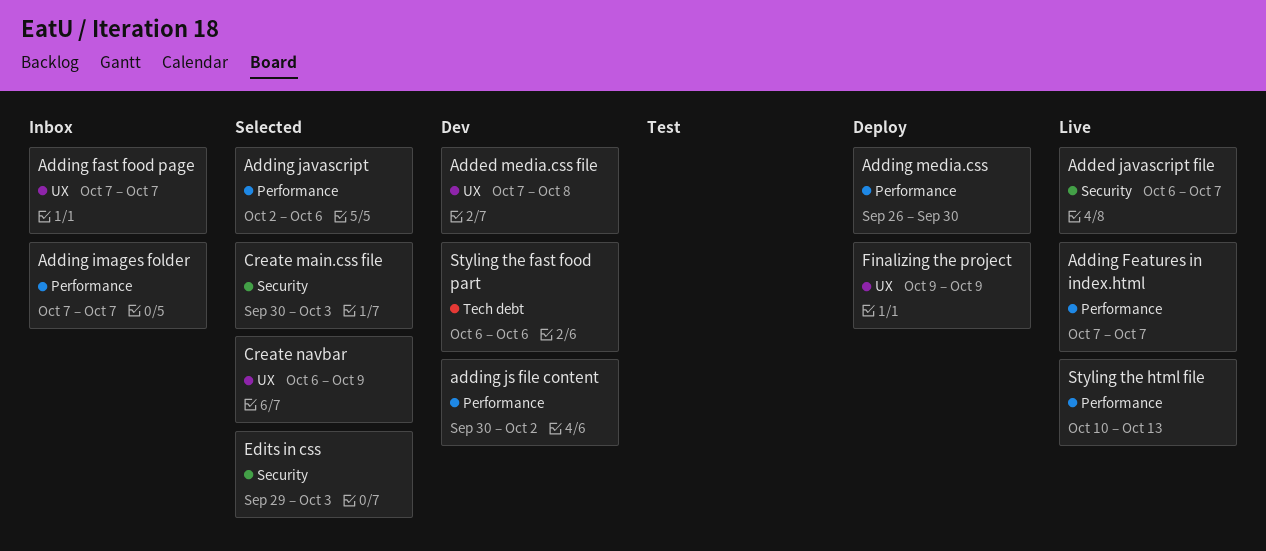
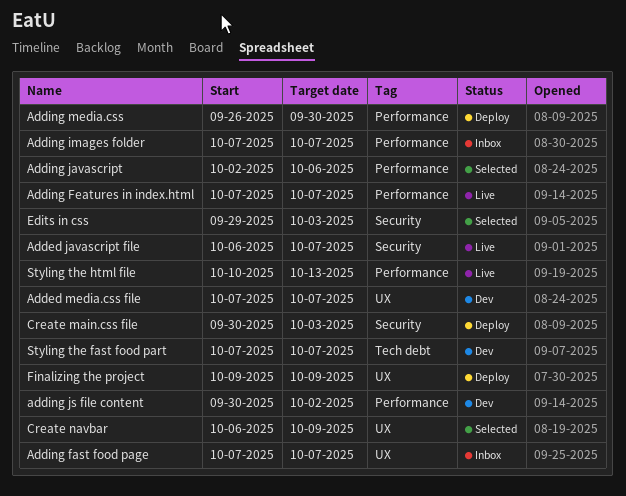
Added media.css file, due: Oct 8 -> Oct 7
Create main.css file, status: Selected -> Deploy
Styling the fast food part, start: Oct 6 -> Oct 7
Styling the fast food part, due: Oct 6 -> Oct 7

